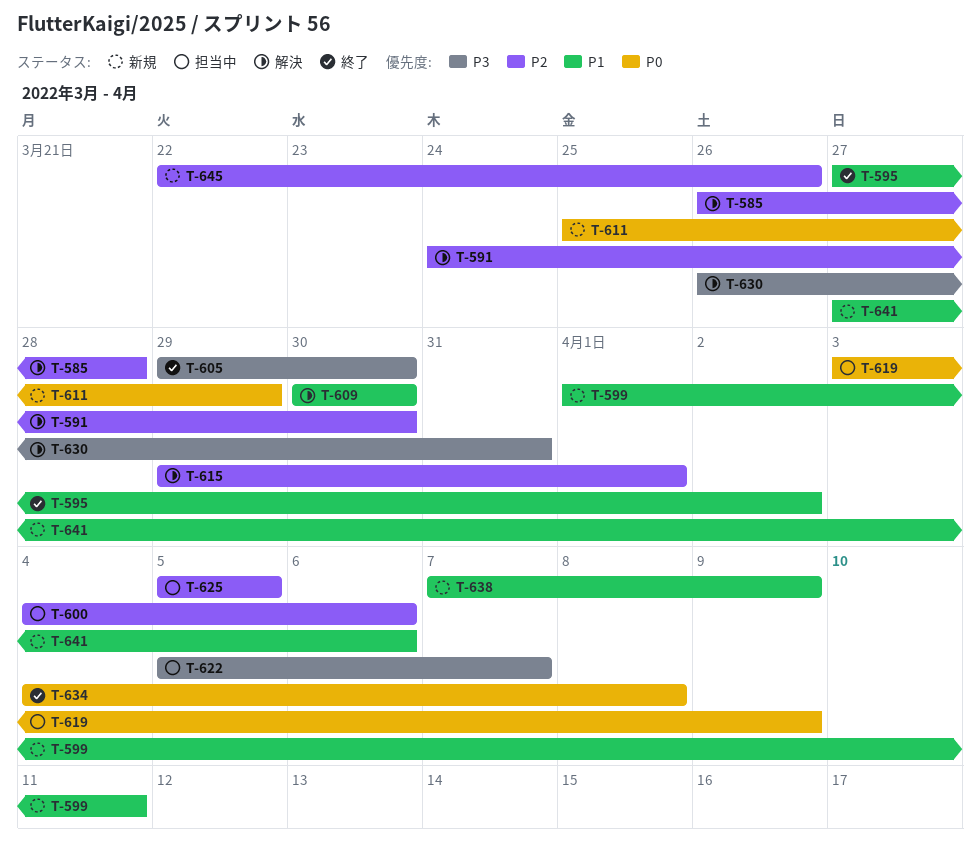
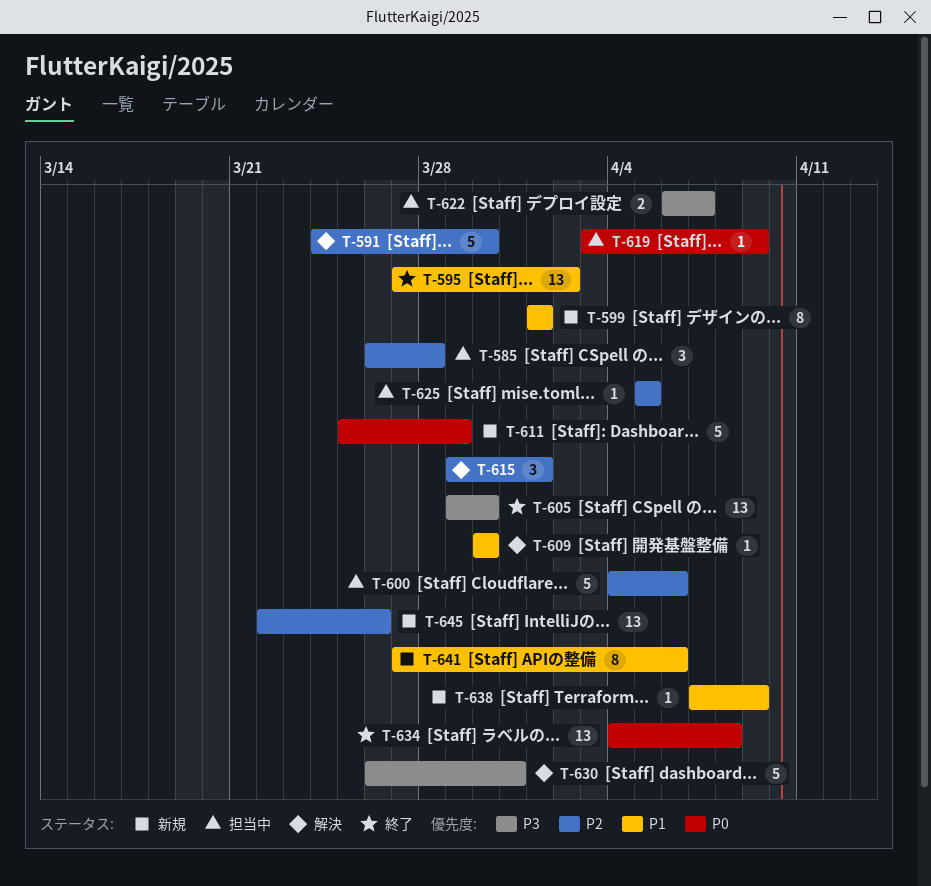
T-585, status: 解決 -> 担当中
T-599, due: Apr 11 -> Apr 1
T-622, start: Apr 5 -> Apr 6

